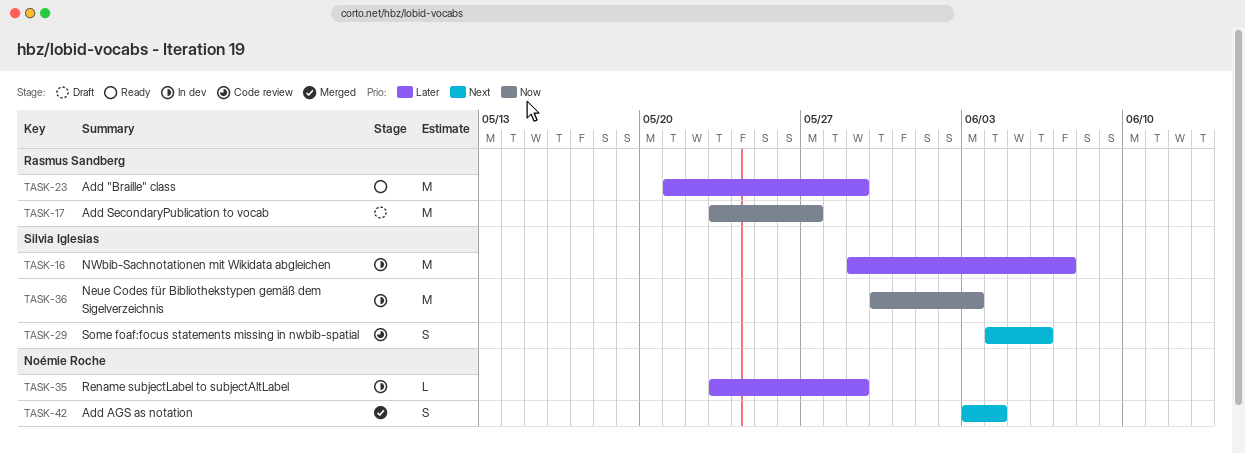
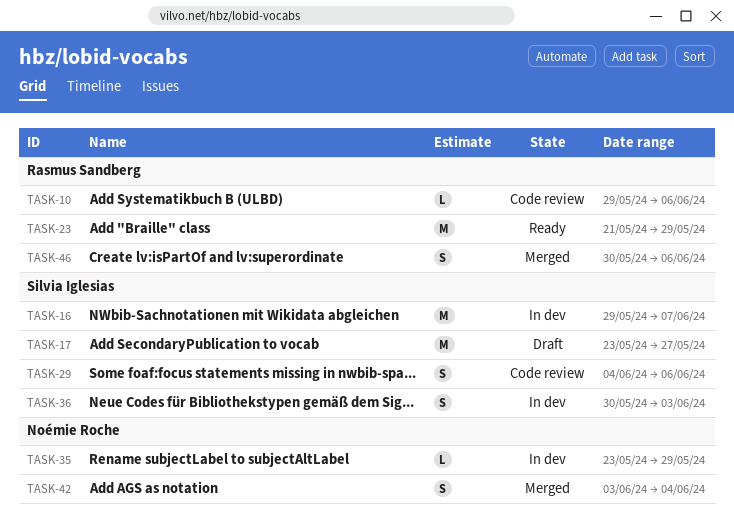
TASK-10: none -> present
TASK-17, owner: Rasmus Sandberg -> Silvia Iglesias
TASK-36, estimate: M -> S
TASK-46: none -> present

